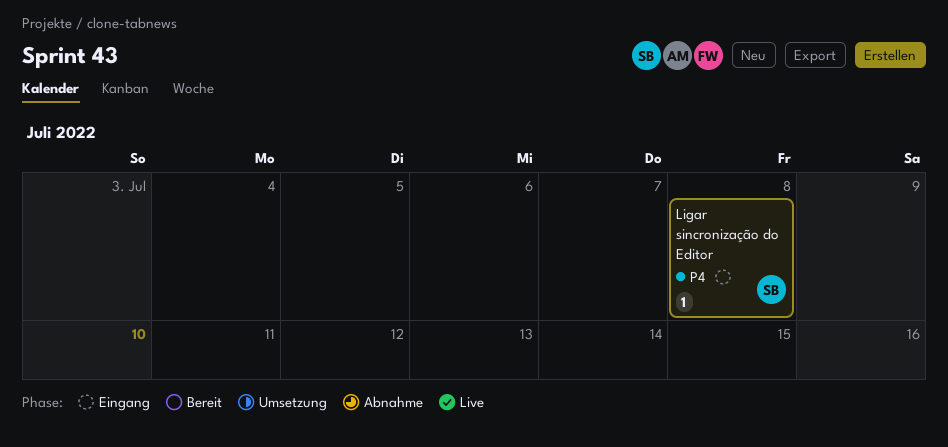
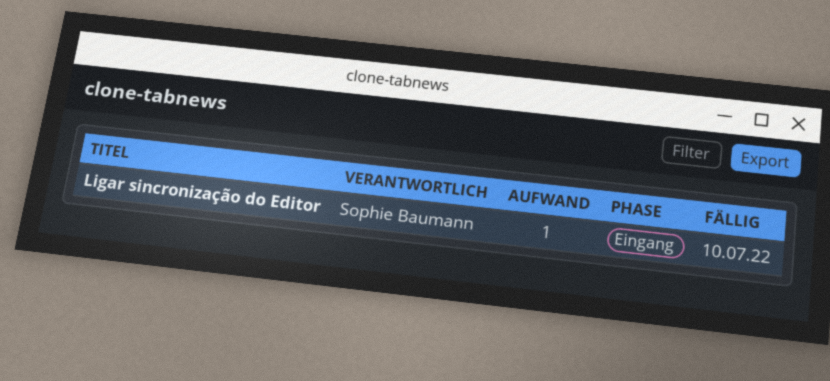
Ligar sincronização do Editor, due: Jul 8 -> Jul 10

